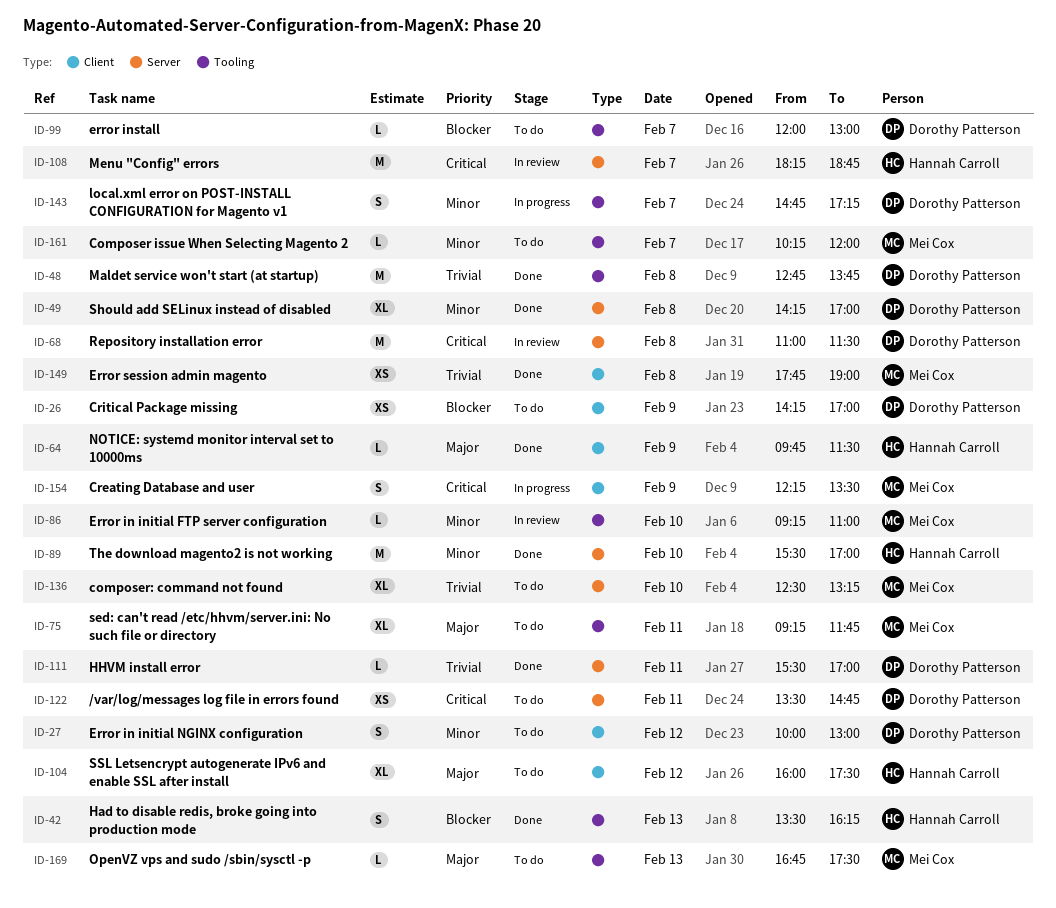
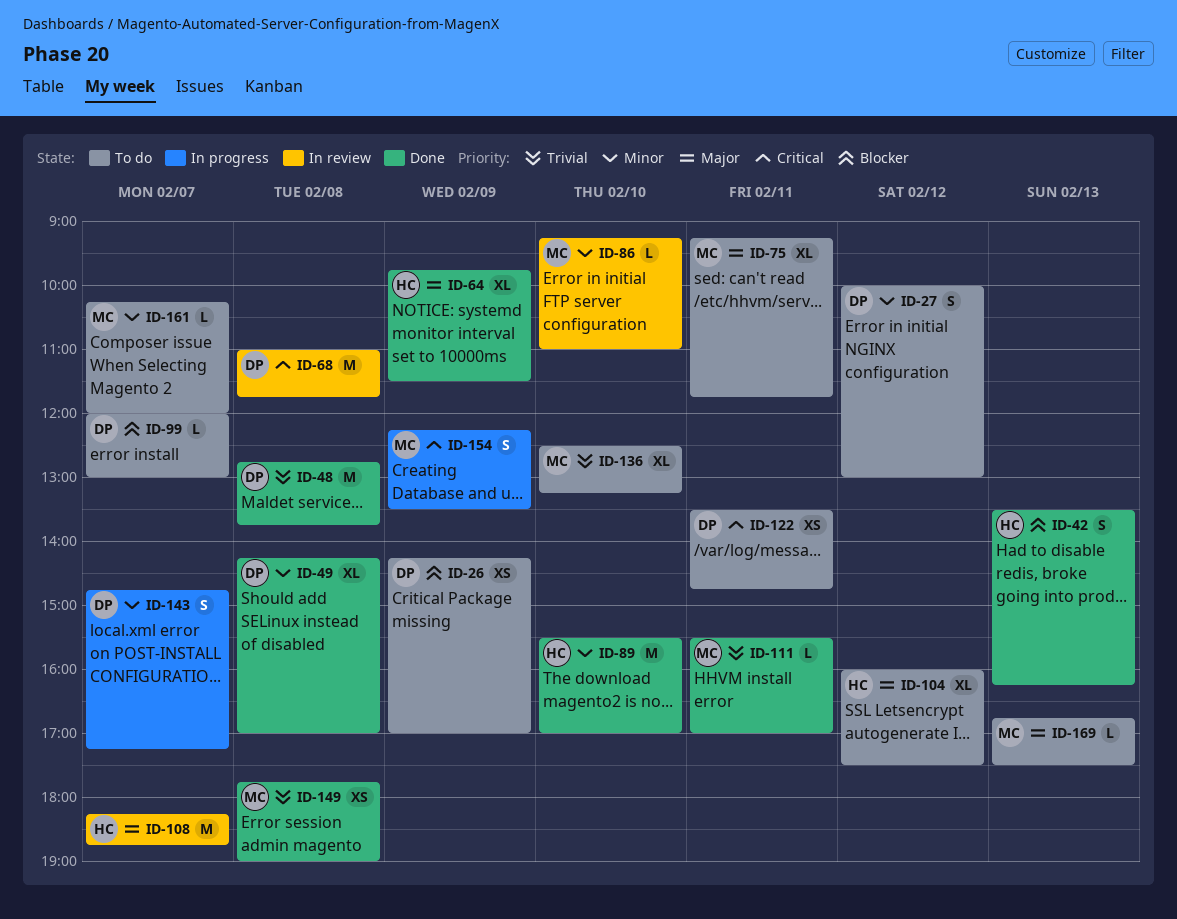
ID-64, estimate: L -> XL
ID-68, ends: 11:30 -> 11:45
ID-108, priority: Critical -> Major
ID-111, owner: Dorothy Patterson -> Mei Cox

